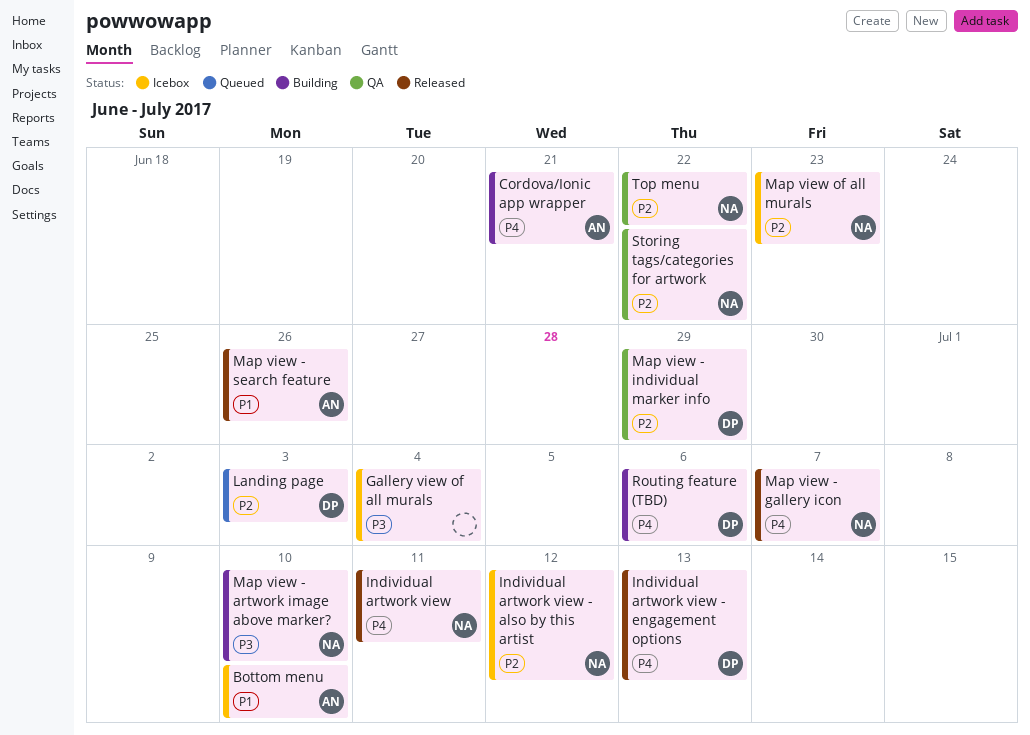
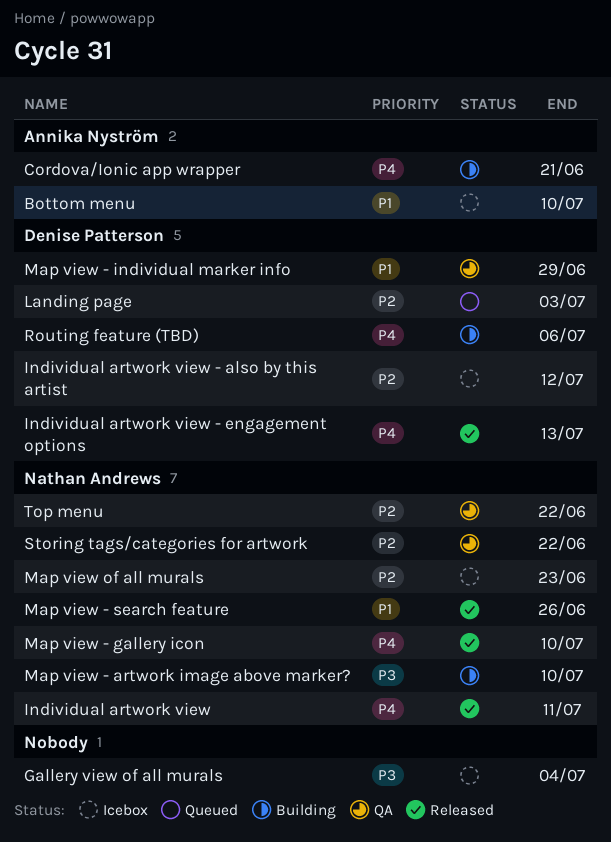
Individual artwork view - also by this artist, owner: Nathan Andrews -> Denise Patterson
Map view - gallery icon, due: Jul 7 -> Jul 10
Map view - individual marker info, priority: P2 -> P1
Map view - search feature, owner: Annika Nyström -> Nathan Andrews

